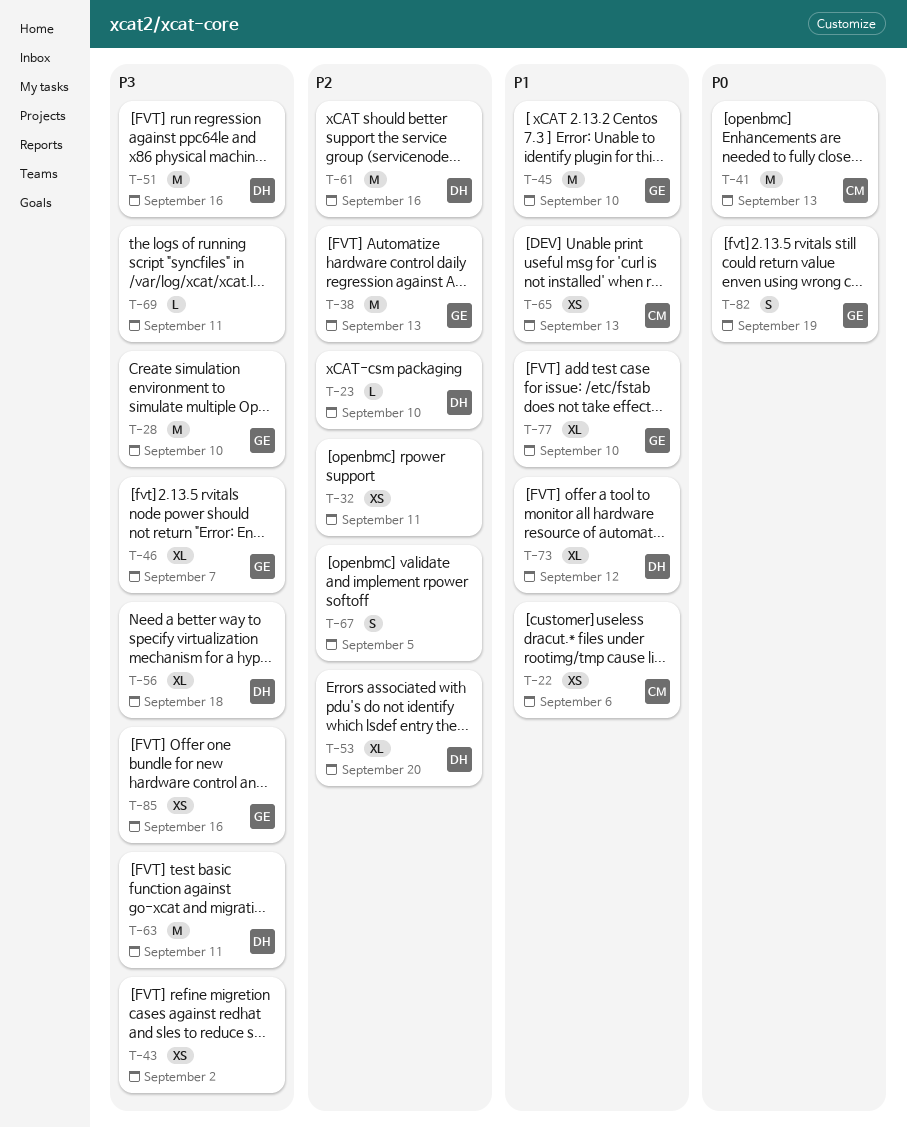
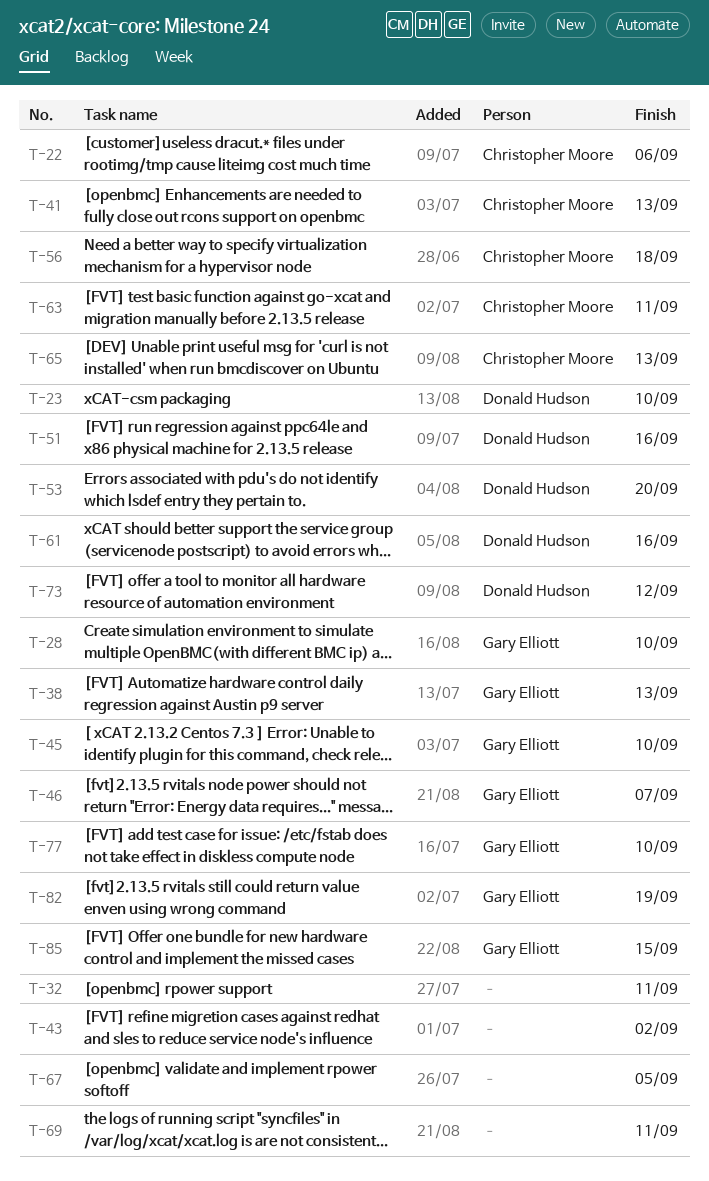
T-56, owner: Donald Hudson -> Christopher Moore
T-63, owner: Donald Hudson -> Christopher Moore
T-85, due: Sep 16 -> Sep 15

